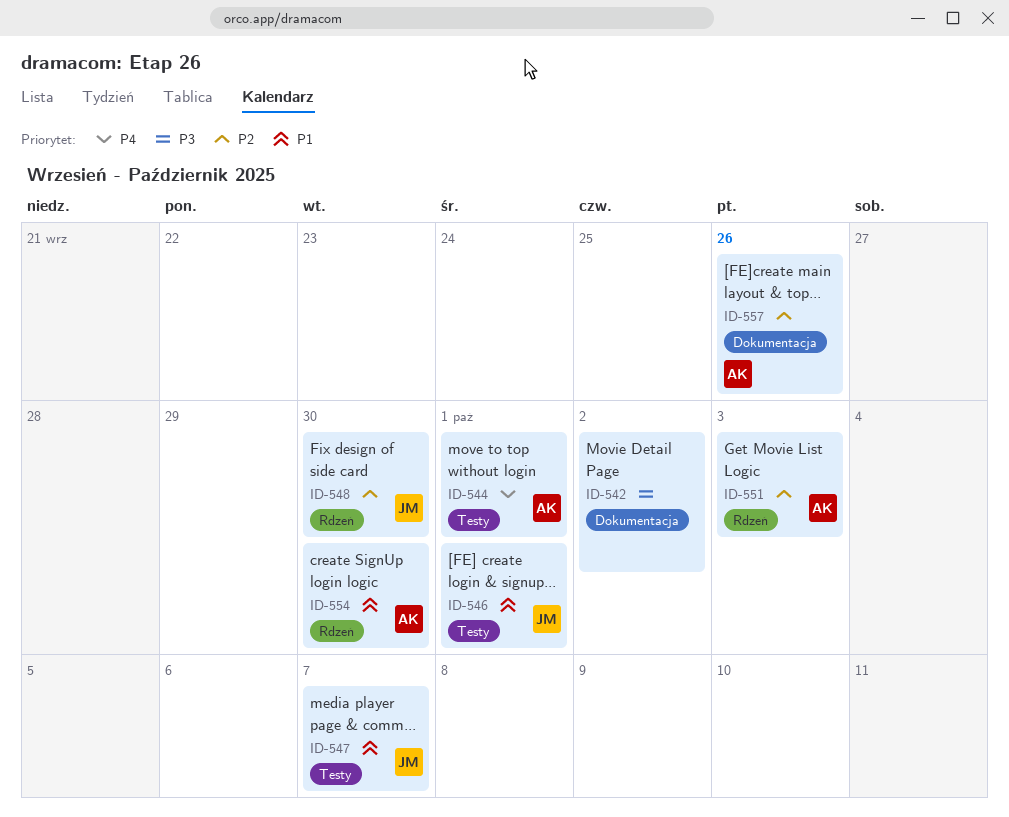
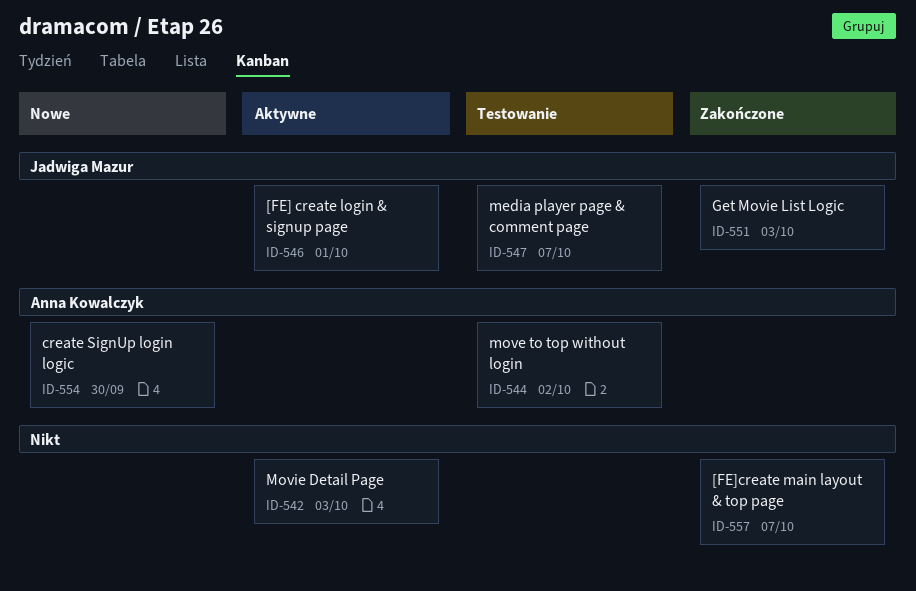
ID-542, due: Oct 2 -> Oct 3
ID-544, due: Oct 1 -> Oct 2
ID-548: present -> none
ID-551, owner: Anna Kowalczyk -> Jadwiga Mazur
ID-557, owner: Anna Kowalczyk -> none
ID-557, due: Sep 26 -> Oct 7

